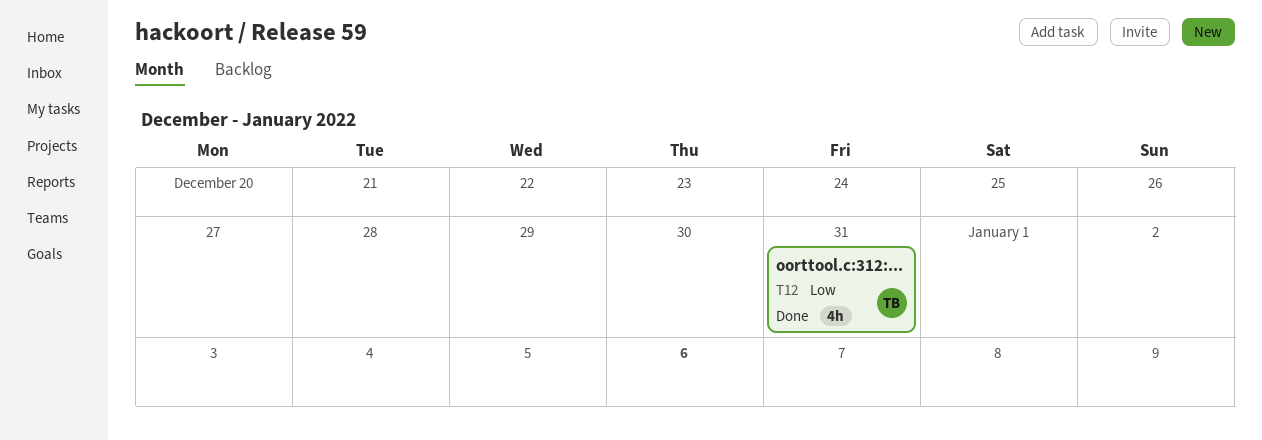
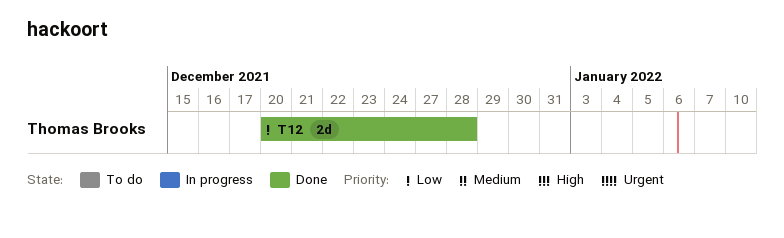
T12, estimate: 4h -> 2d
T12, due: Dec 31 -> Dec 28

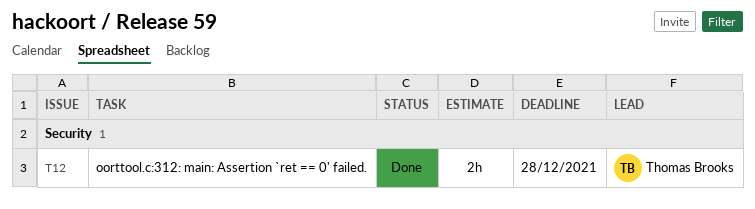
T12, estimate: 2d -> 2h

